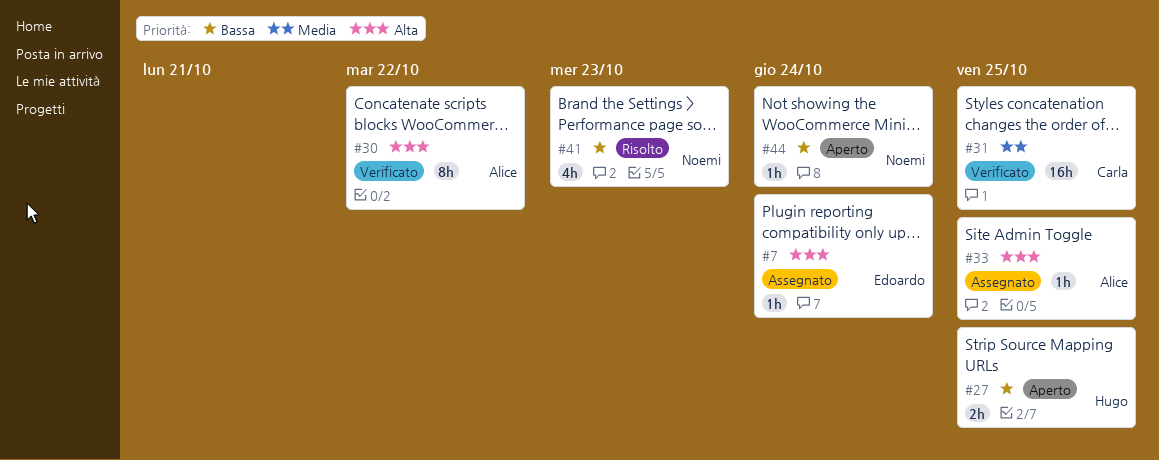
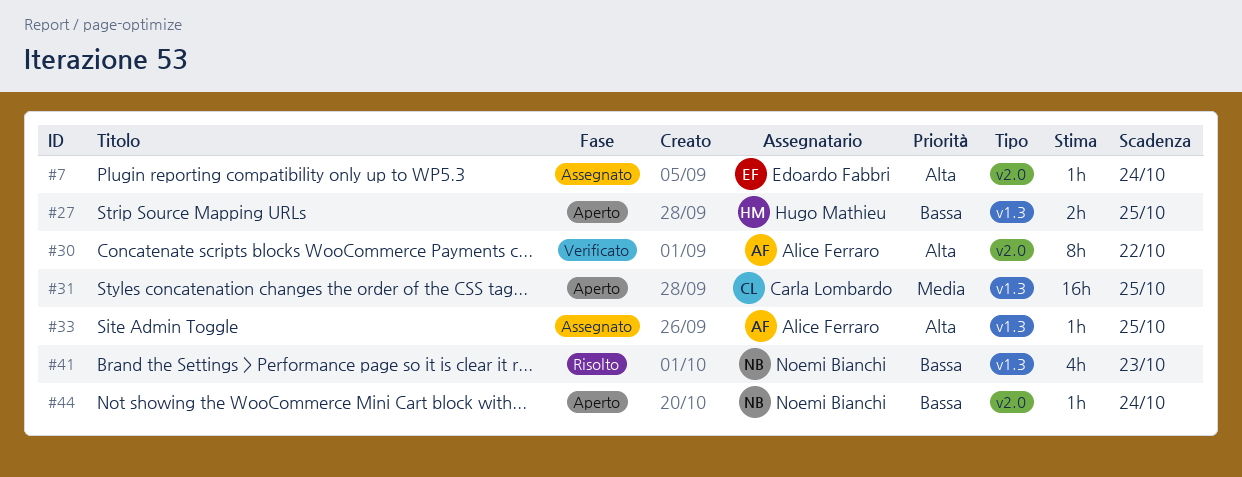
#31, status: Verificato -> Aperto

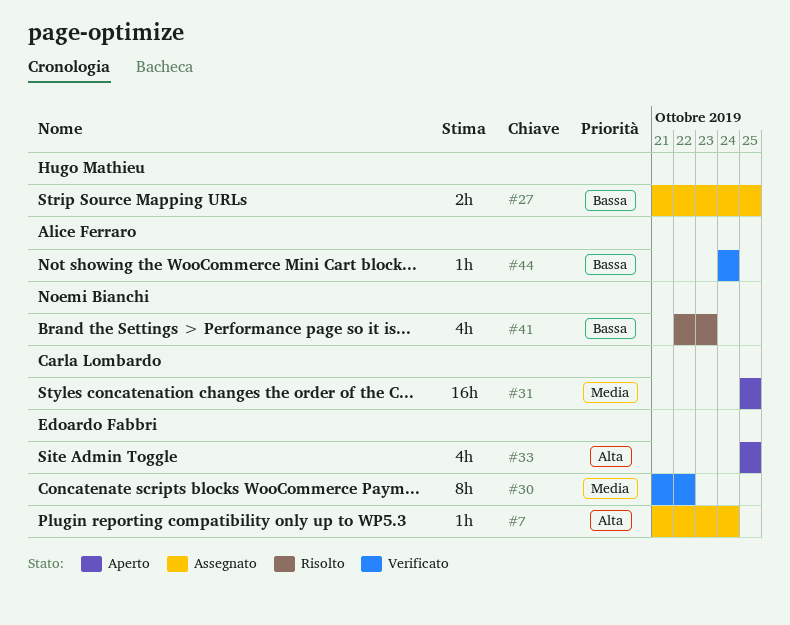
#27, status: Aperto -> Assegnato
#30, owner: Alice Ferraro -> Edoardo Fabbri
#30, priority: Alta -> Media
#33, status: Assegnato -> Aperto
#33, owner: Alice Ferraro -> Edoardo Fabbri
#33, estimate: 1h -> 4h
#44, status: Aperto -> Verificato
#44, owner: Noemi Bianchi -> Alice Ferraro

